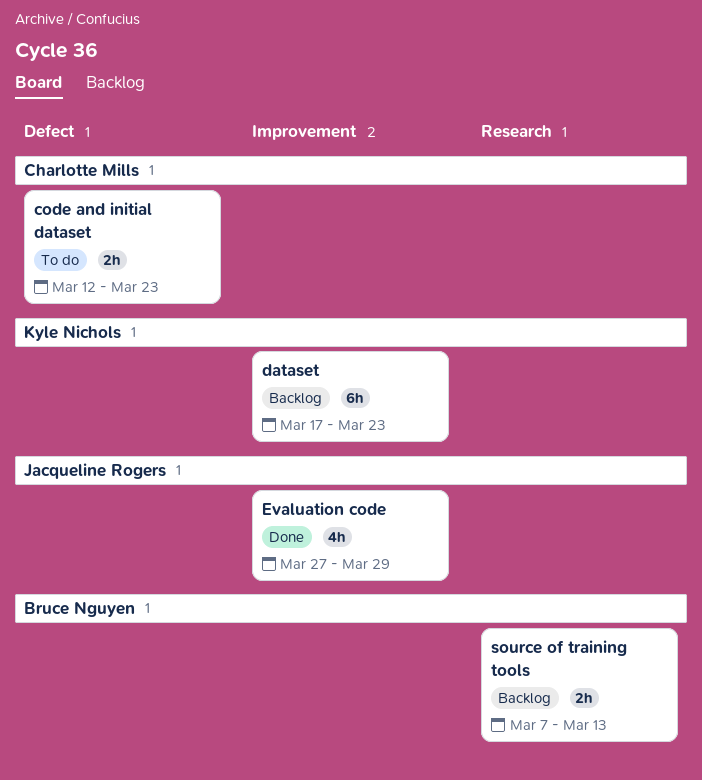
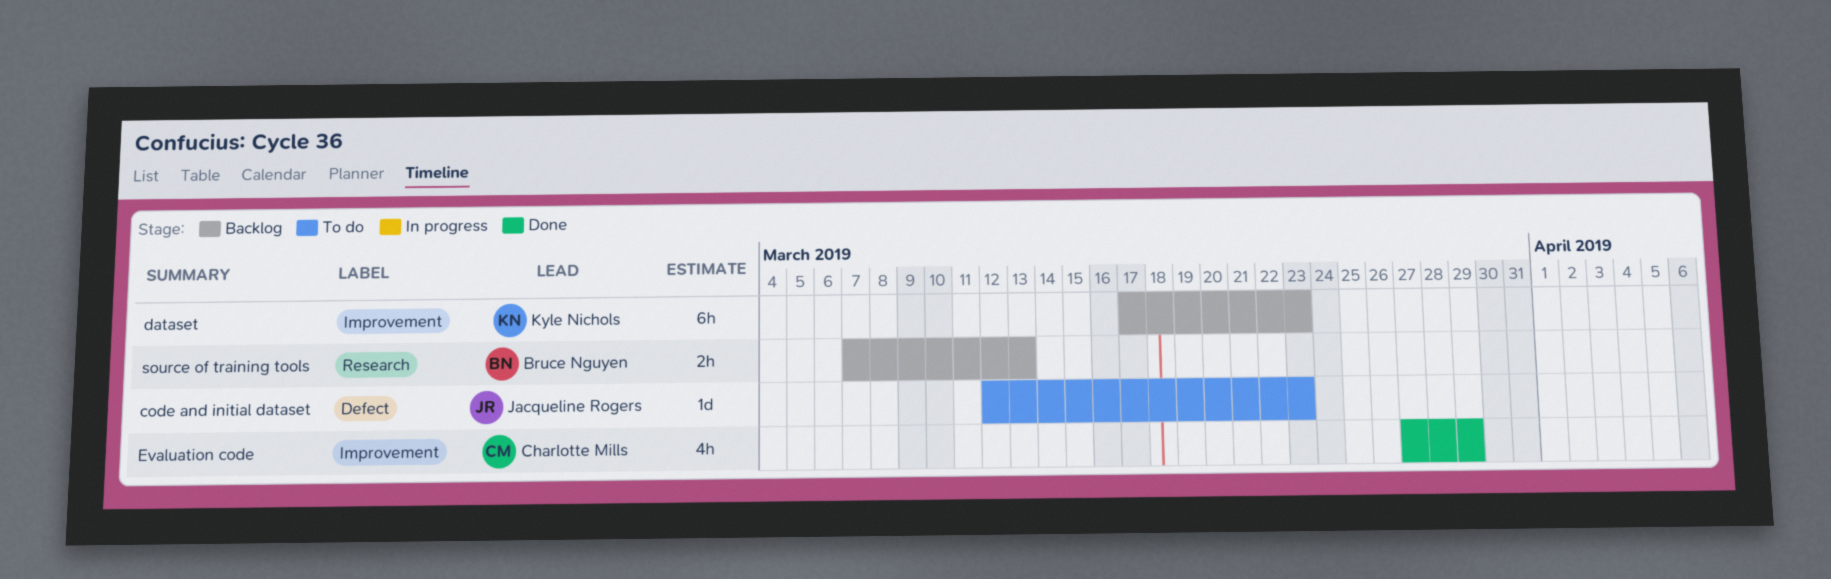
code and initial dataset, owner: Charlotte Mills -> Jacqueline Rogers
code and initial dataset, estimate: 2h -> 1d
Evaluation code, owner: Jacqueline Rogers -> Charlotte Mills

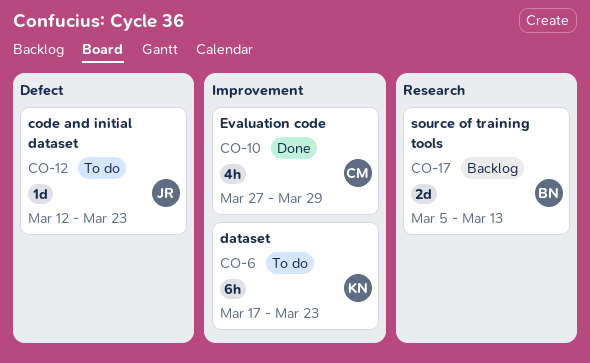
dataset, status: Backlog -> To do
source of training tools, estimate: 2h -> 2d
source of training tools, start: Mar 7 -> Mar 5

